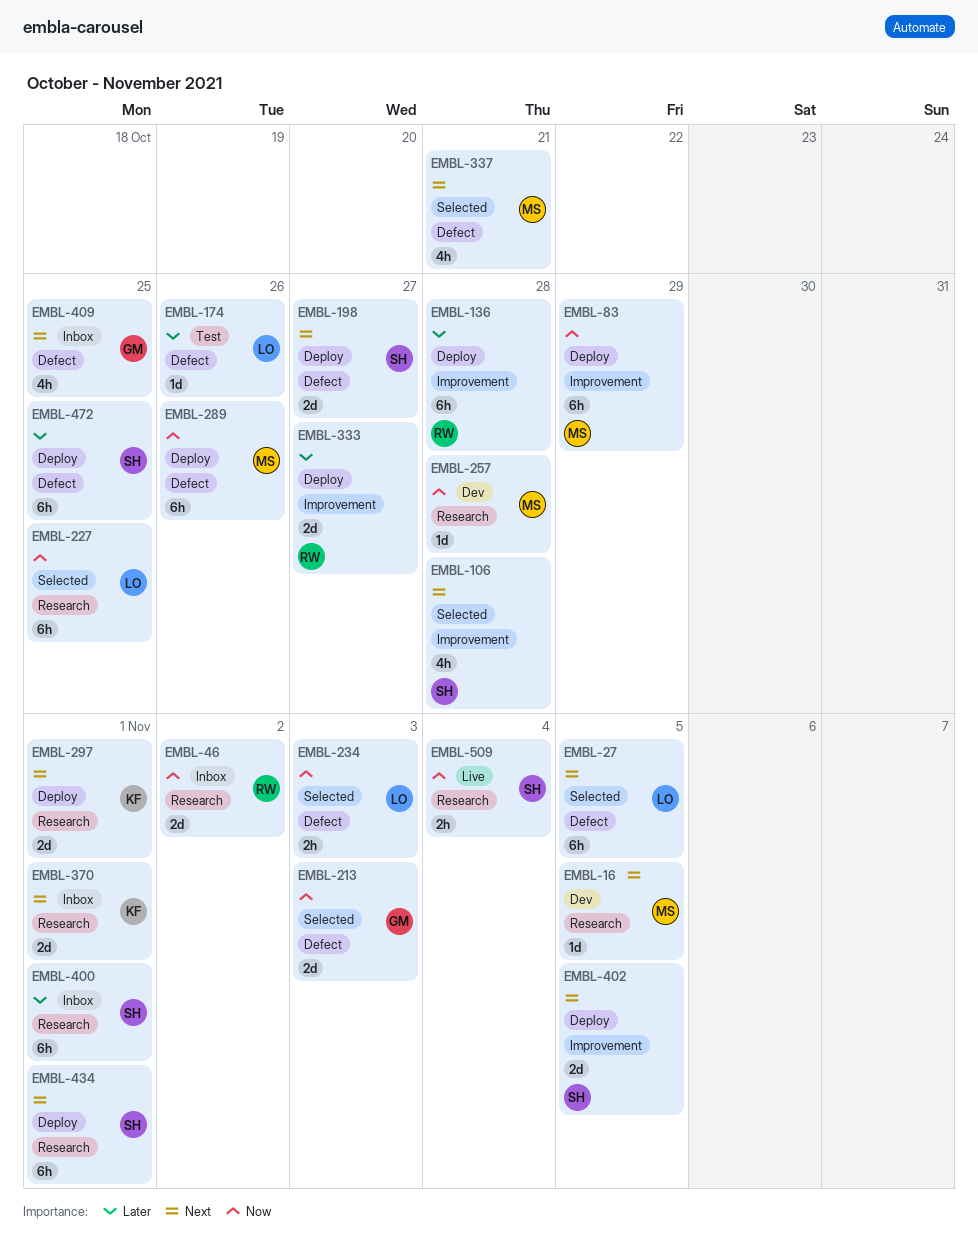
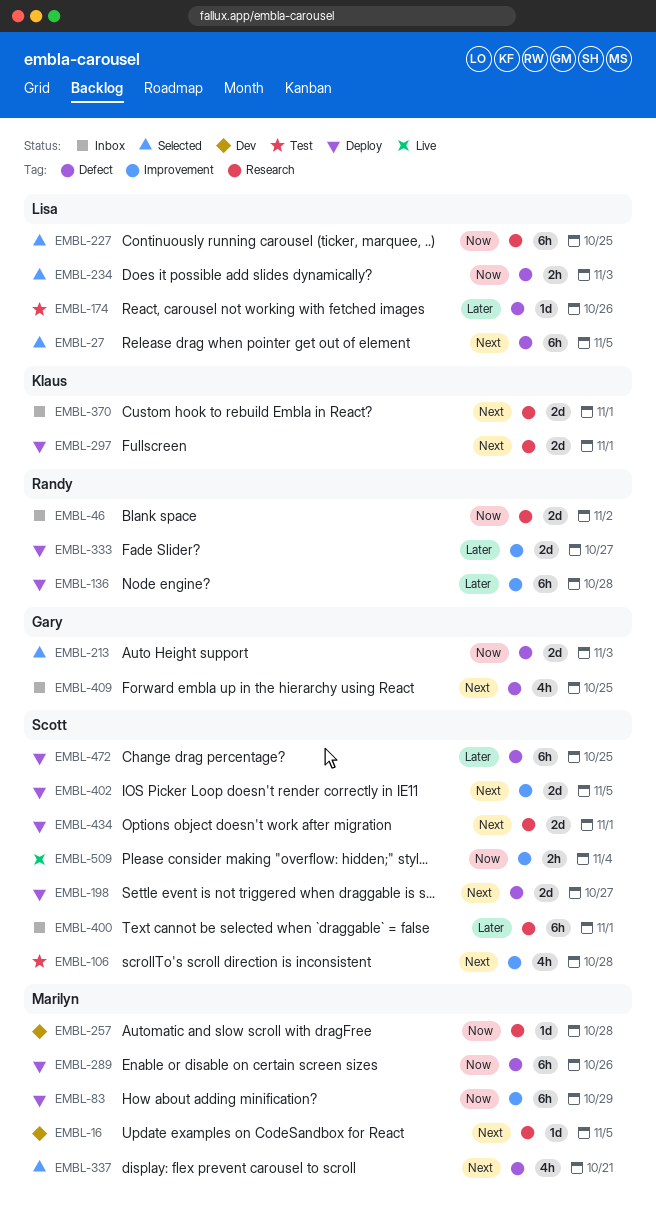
EMBL-106, status: Selected -> Test
EMBL-434, estimate: 6h -> 2d
EMBL-509, label: Research -> Improvement

